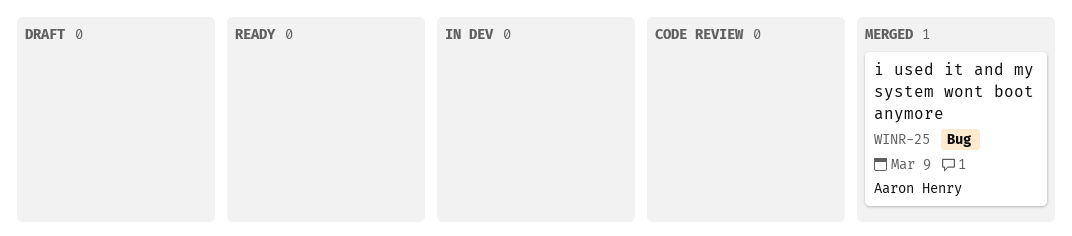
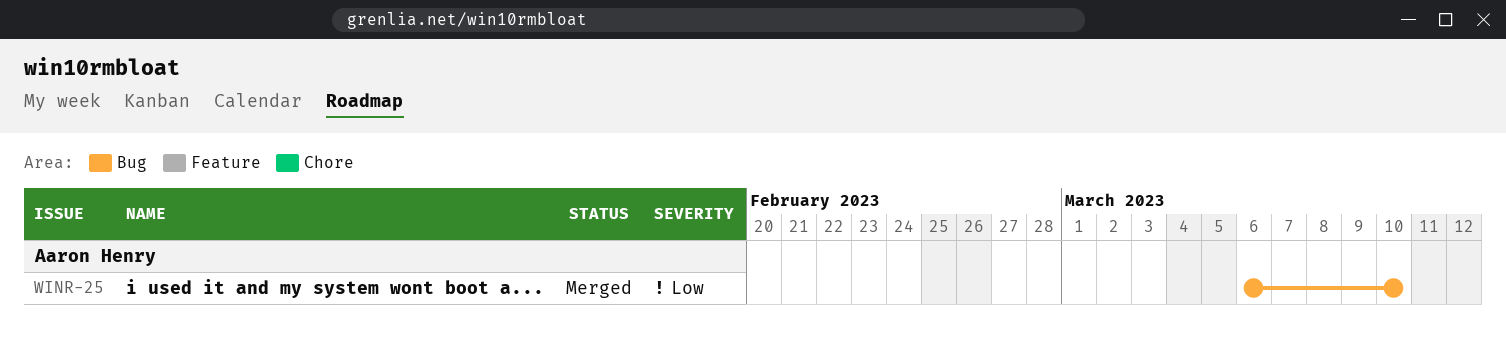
WINR-25, due: Mar 9 -> Mar 10

